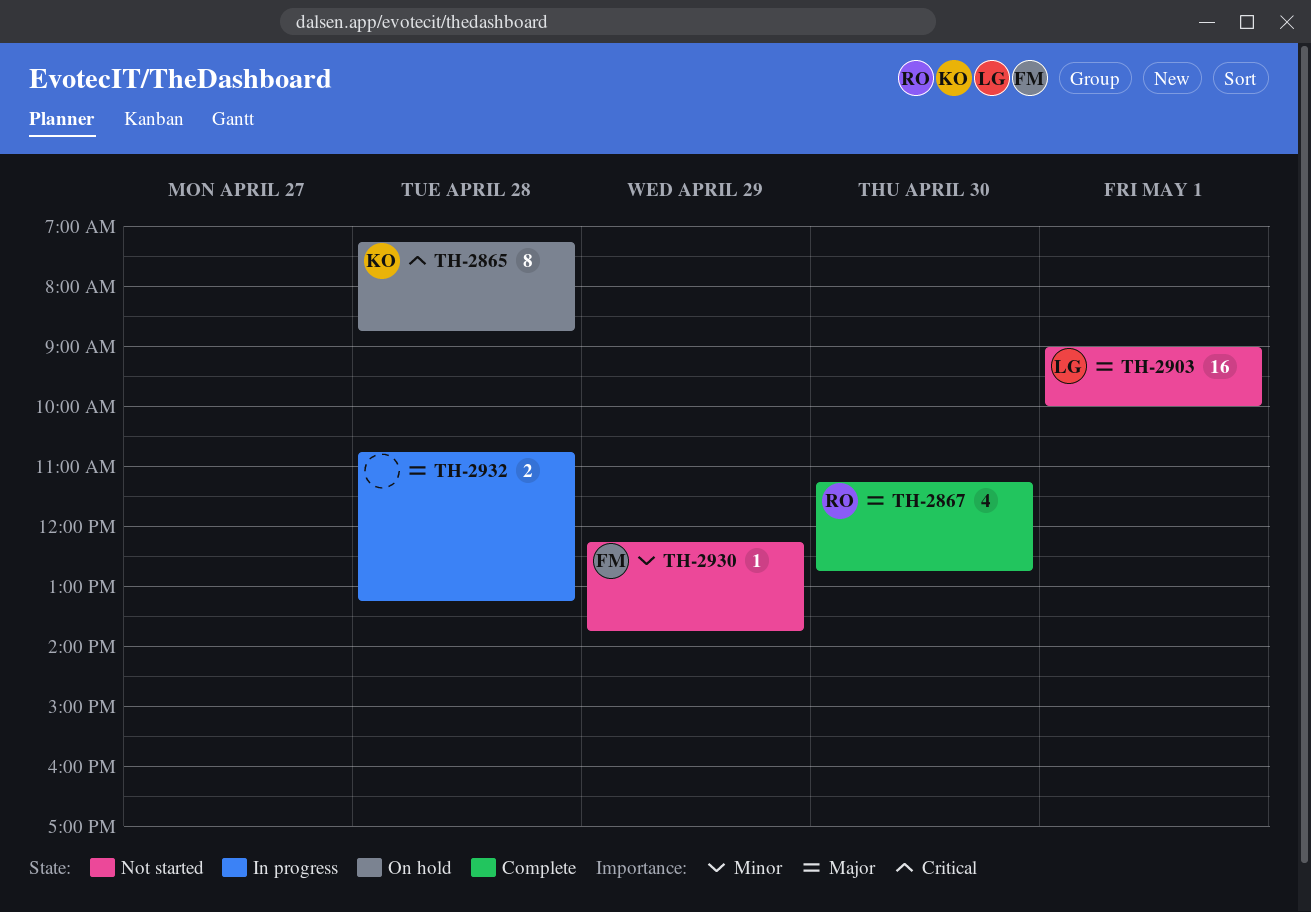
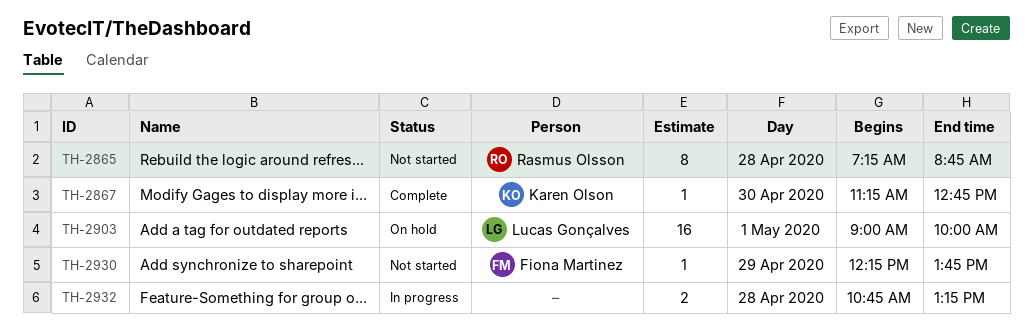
TH-2865, status: On hold -> Not started
TH-2865, owner: Karen Olson -> Rasmus Olsson
TH-2867, owner: Rasmus Olsson -> Karen Olson
TH-2867, estimate: 4 -> 1
TH-2903, status: Not started -> On hold

